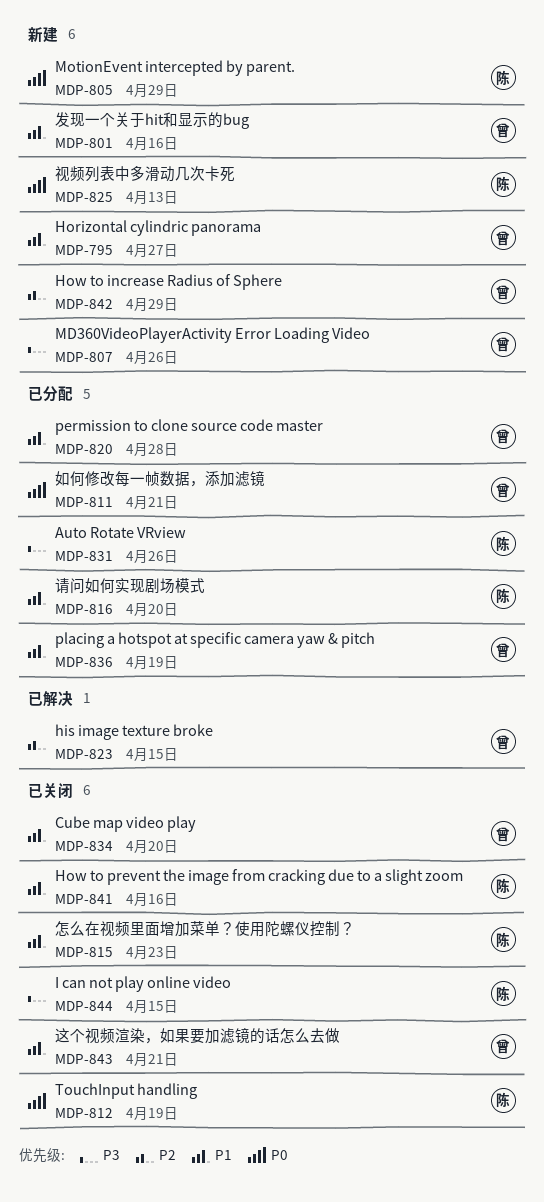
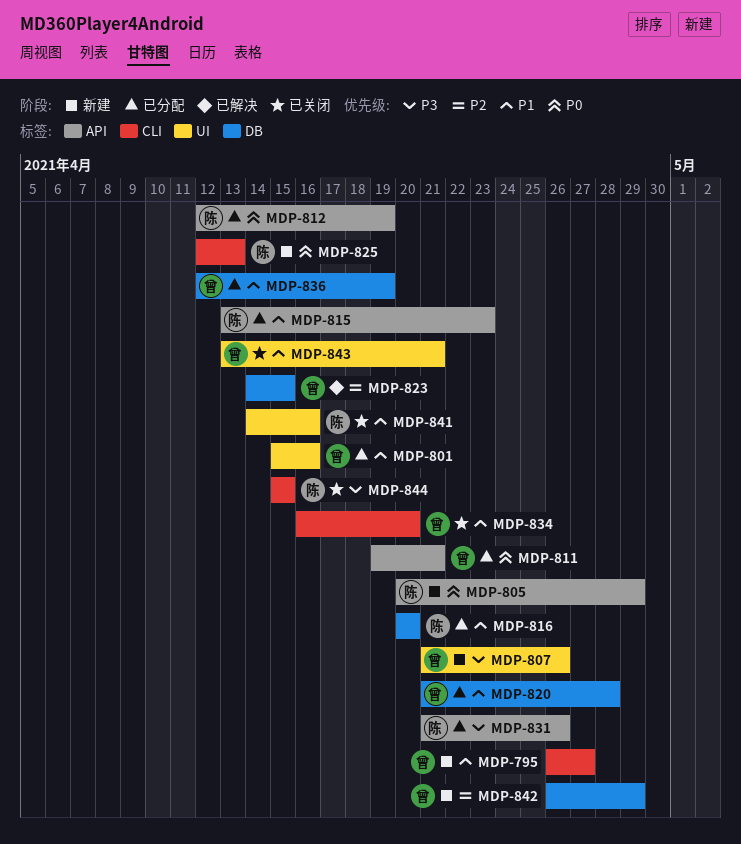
MDP-801, status: 新建 -> 已分配
MDP-812, status: 已关闭 -> 已分配
MDP-815, status: 已关闭 -> 已分配

